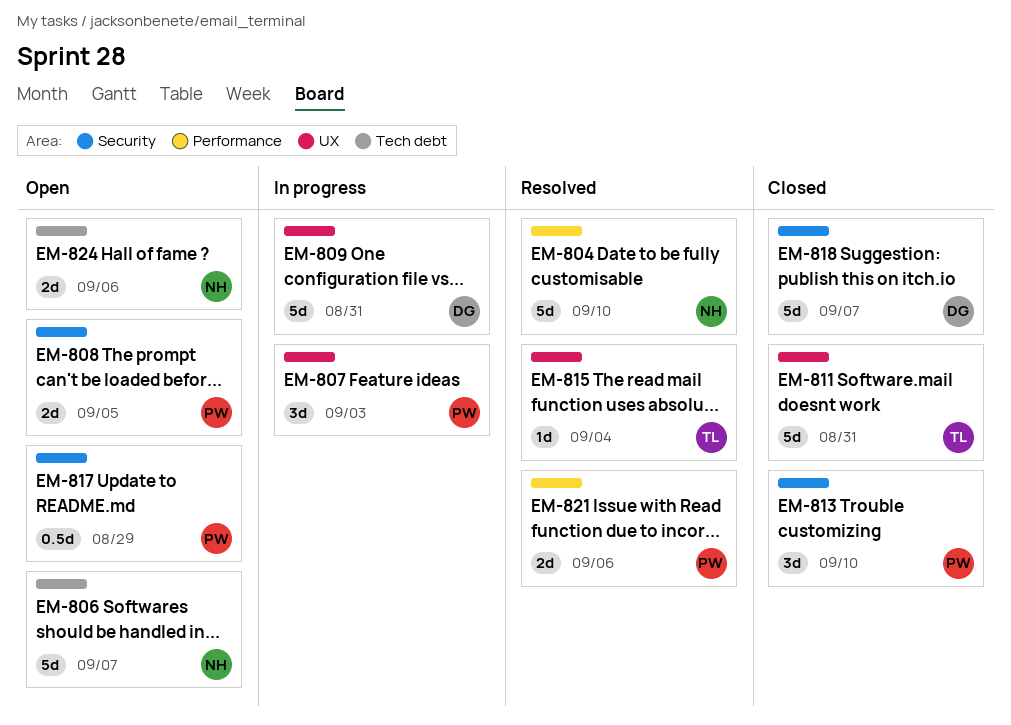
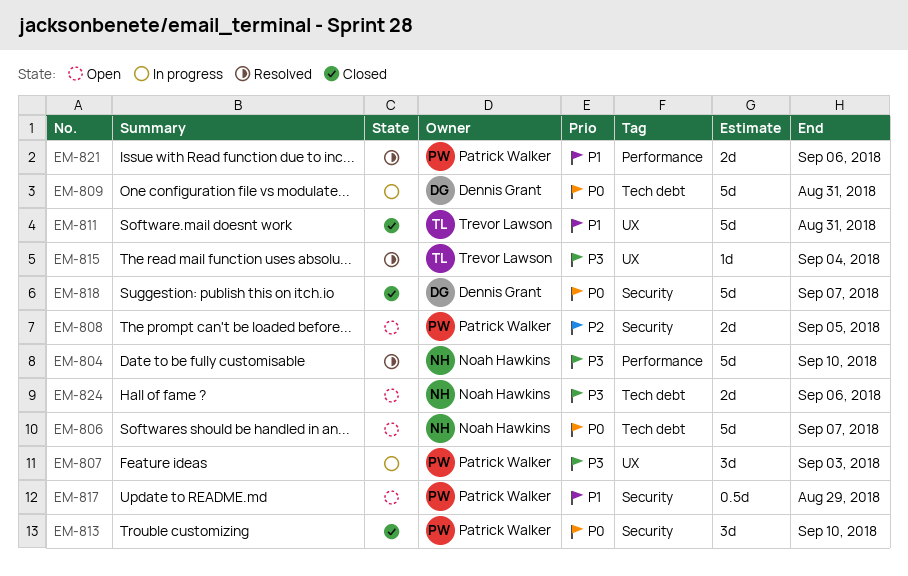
EM-809, label: UX -> Tech debt

